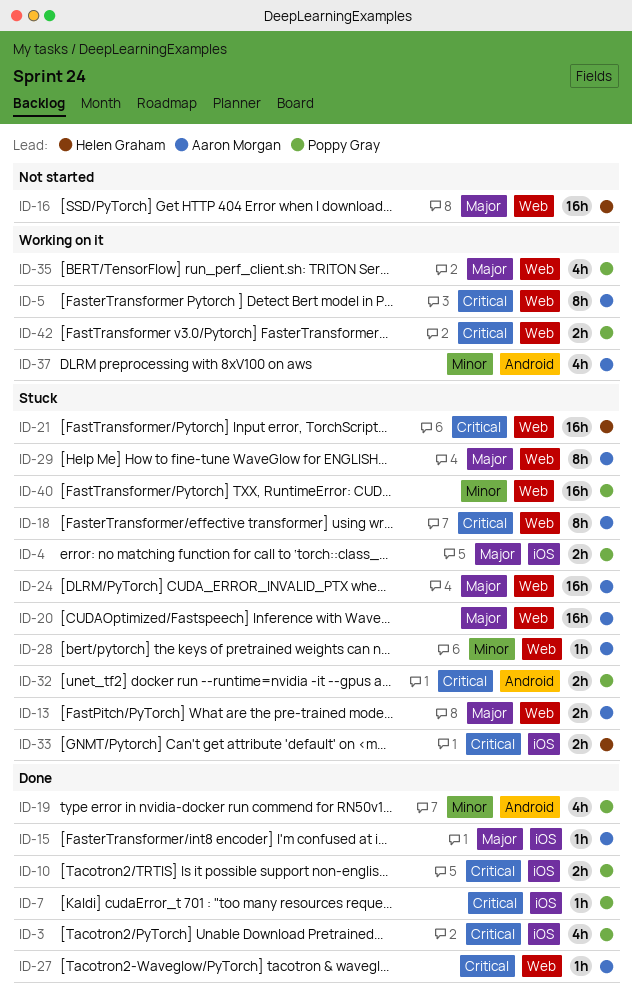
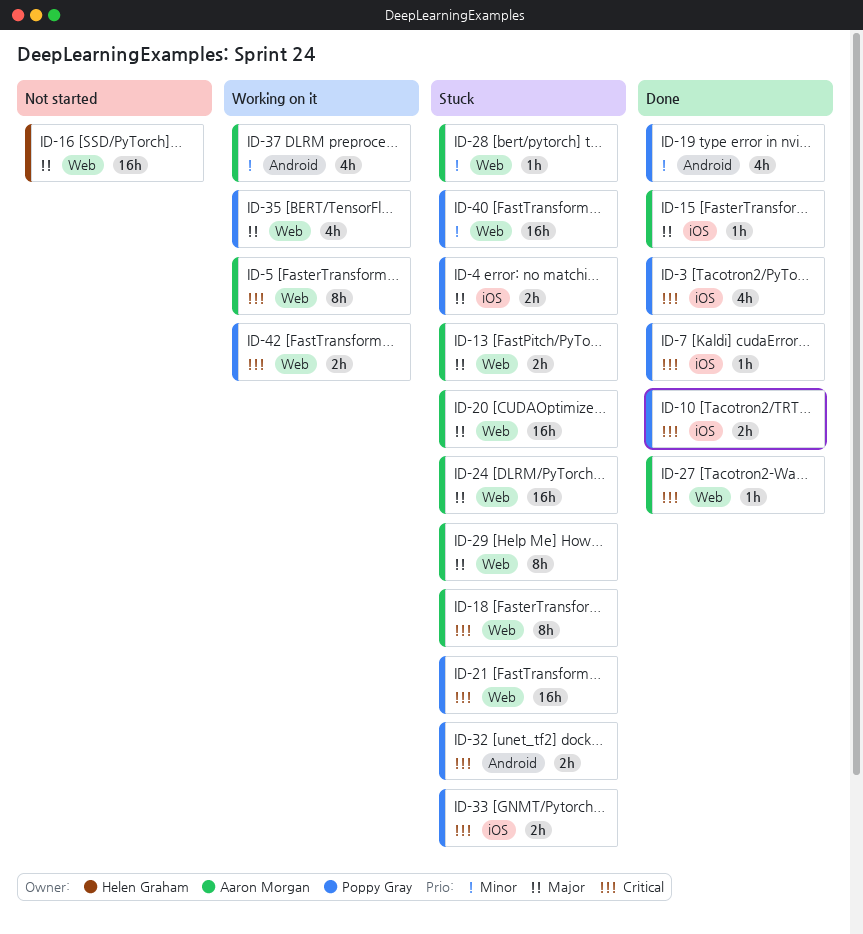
ID-21, owner: Helen Graham -> Poppy Gray
ID-33, owner: Helen Graham -> Poppy Gray

